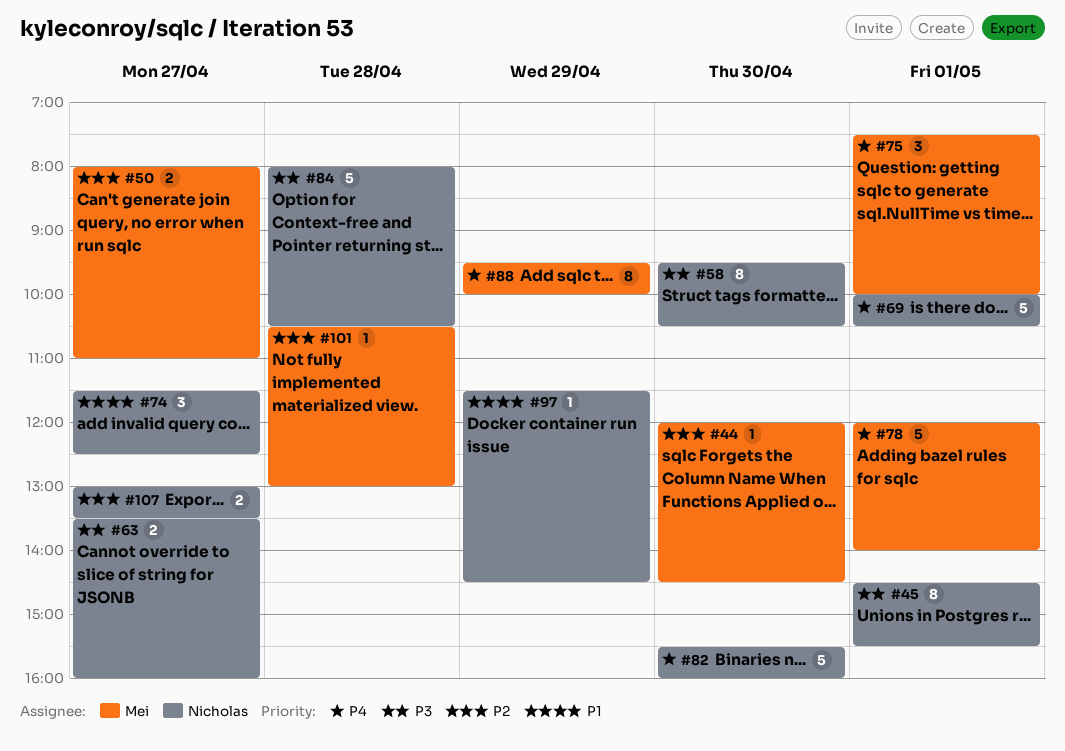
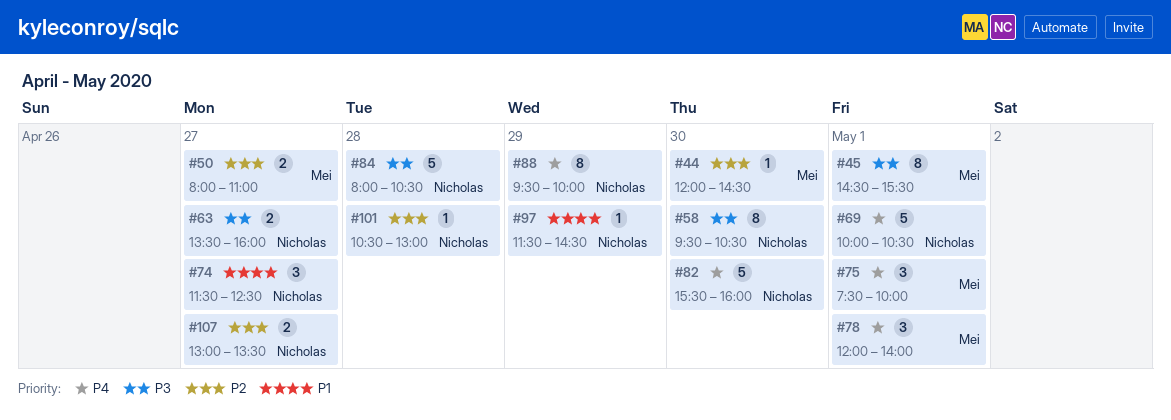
#45, owner: Nicholas -> Mei
#78, estimate: 5 -> 3
#88, owner: Mei -> Nicholas
#101, owner: Mei -> Nicholas

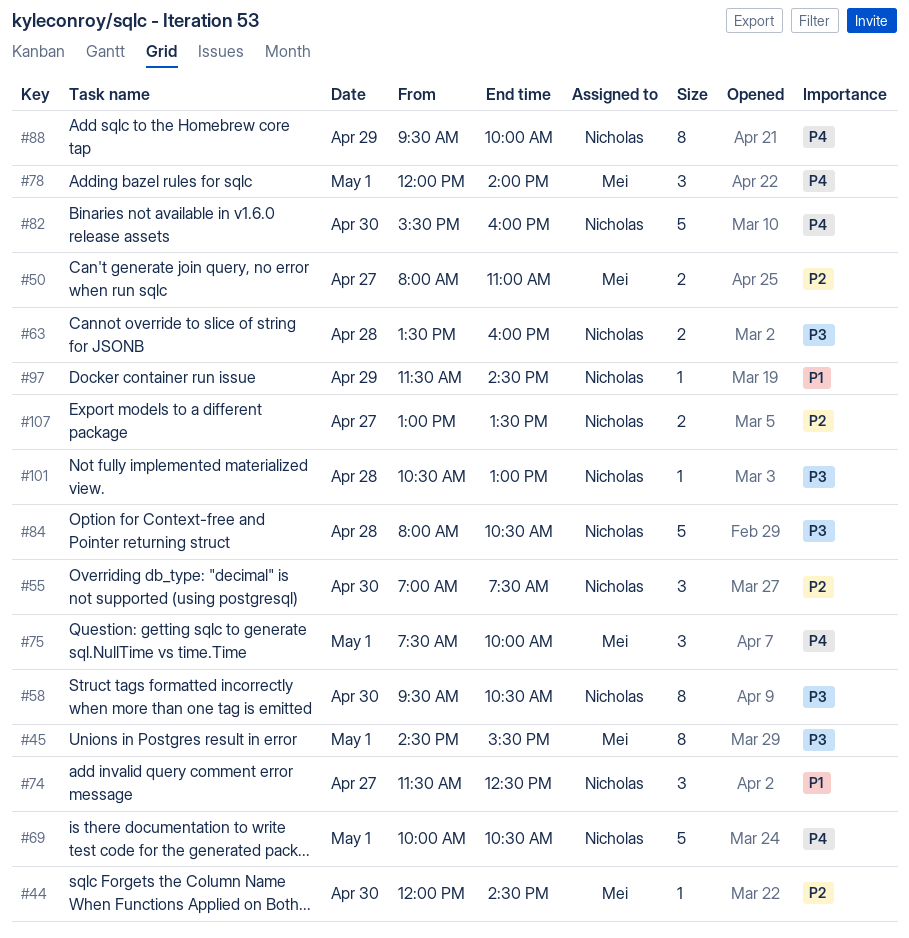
#55: none -> present
#63, day: Apr 27 -> Apr 28
#101, priority: P2 -> P3

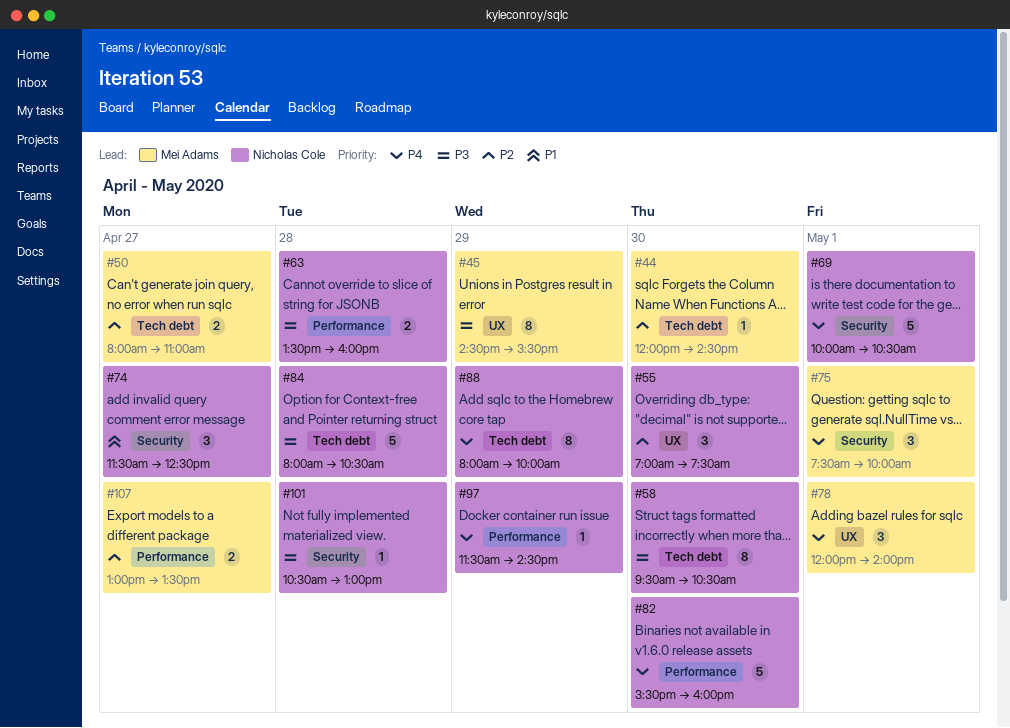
#45, day: May 1 -> Apr 29
#88, begins: 09:30 -> 08:00
#97, priority: P1 -> P4
#107, owner: Nicholas Cole -> Mei Adams

